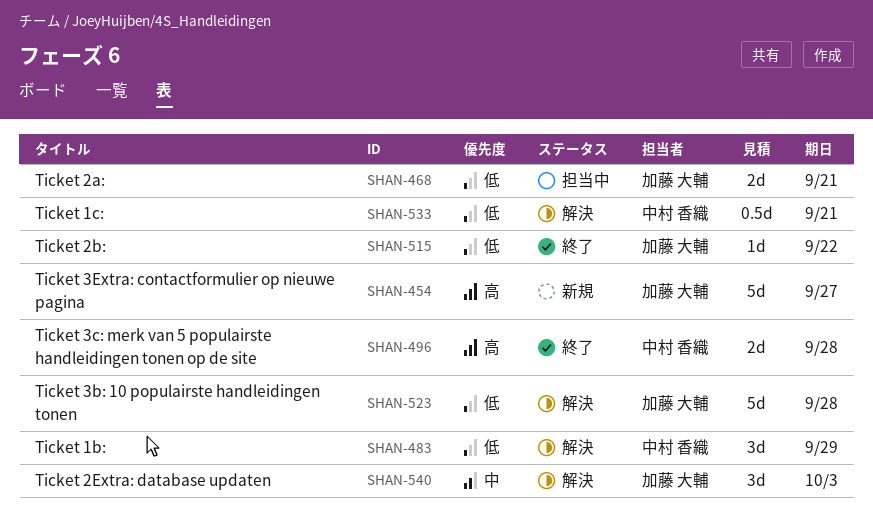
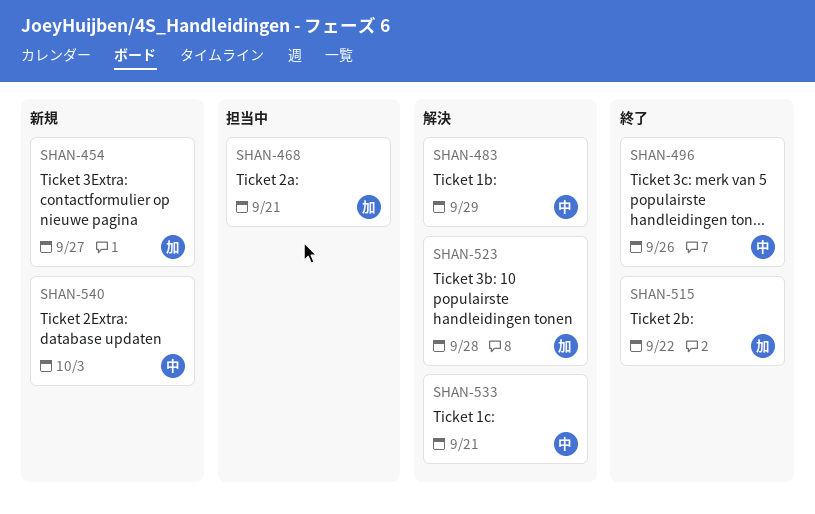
SHAN-496, due: Sep 28 -> Sep 26
SHAN-540, status: 解決 -> 新規
SHAN-540, owner: 加藤 大輔 -> 中村 香織

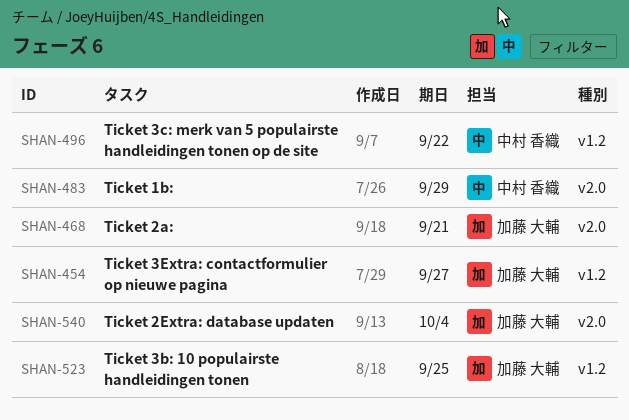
SHAN-496, due: Sep 26 -> Sep 22
SHAN-515: present -> none
SHAN-523, due: Sep 28 -> Sep 25
SHAN-533: present -> none
SHAN-540, owner: 中村 香織 -> 加藤 大輔
SHAN-540, due: Oct 3 -> Oct 4

